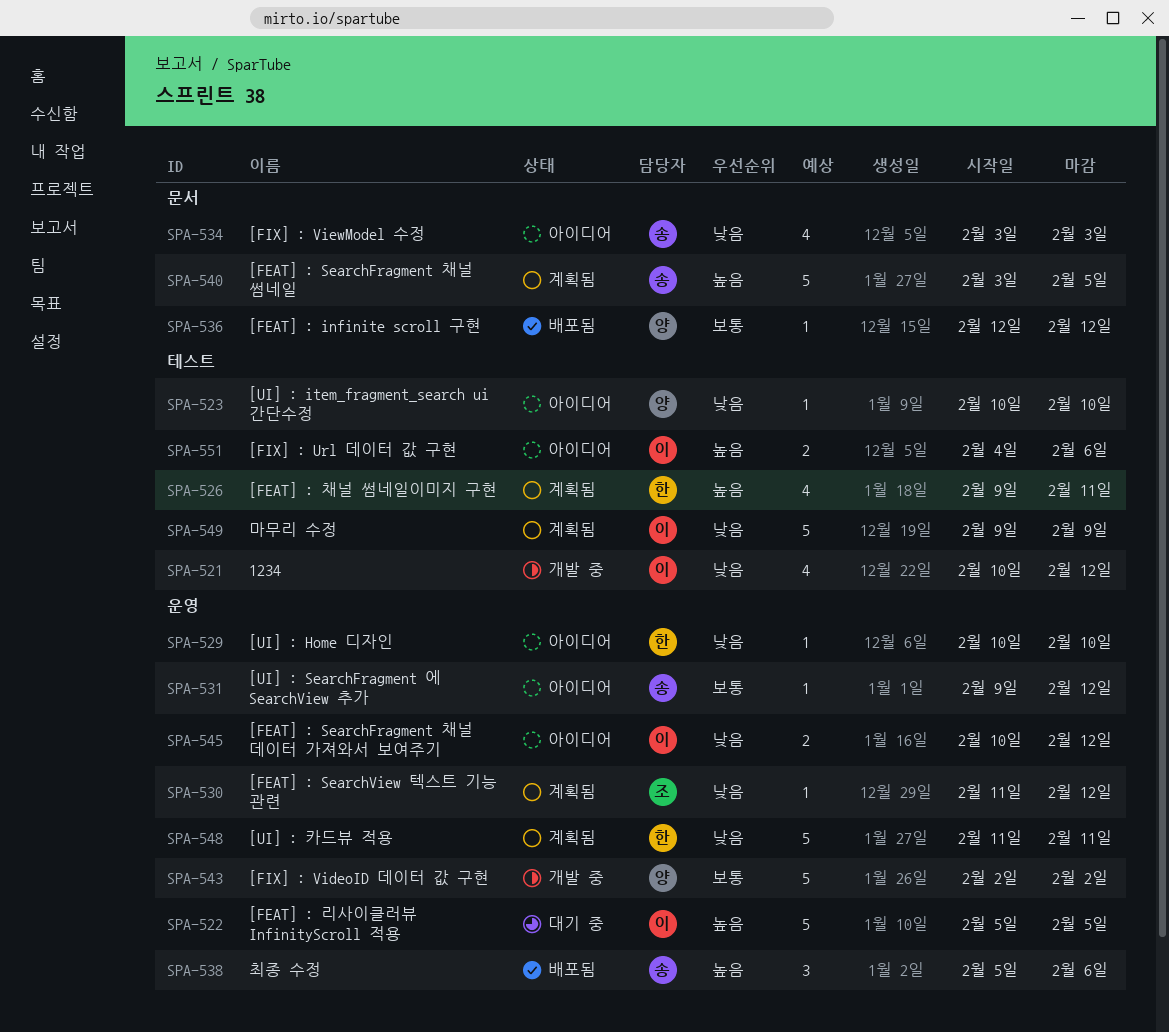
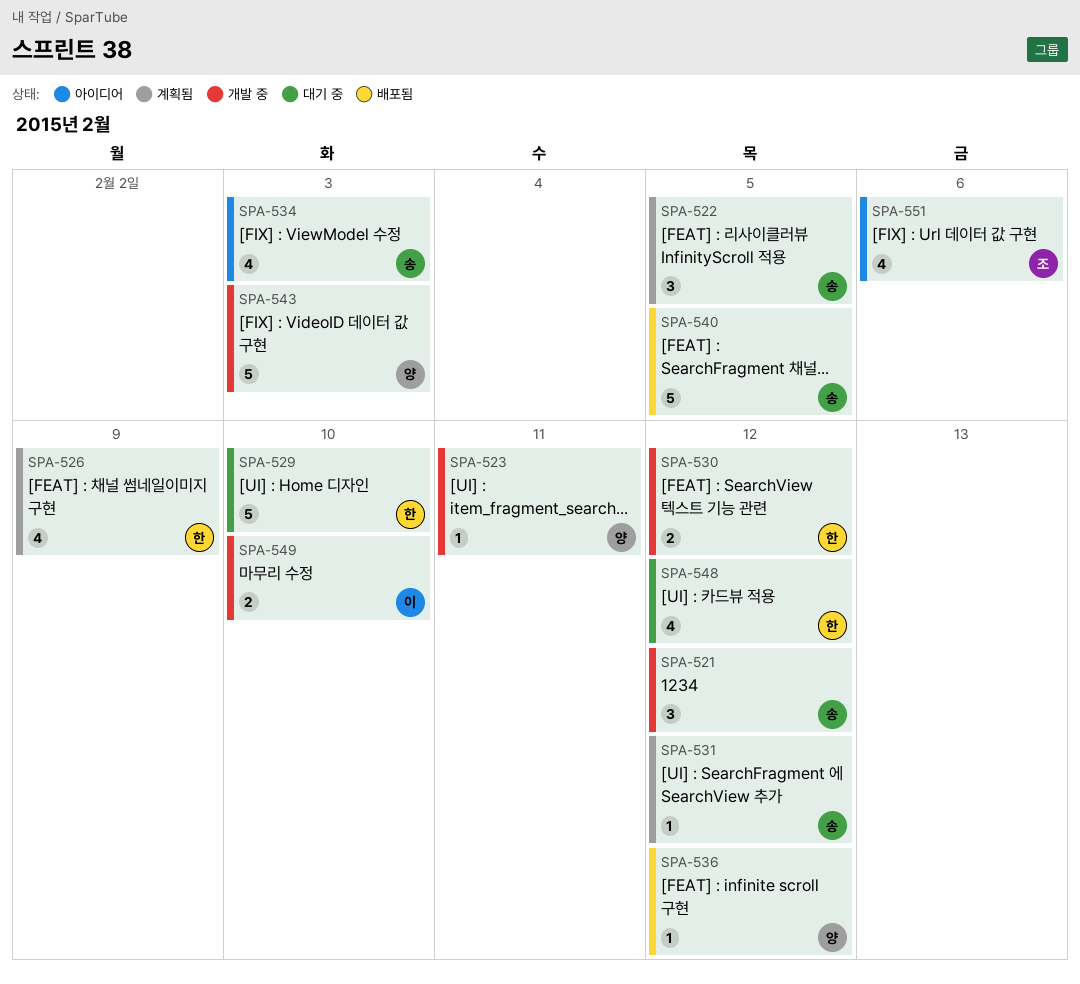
SPA-521, owner: 이 -> 송
SPA-521, estimate: 4 -> 3
SPA-522, status: 대기 중 -> 계획됨
SPA-522, owner: 이 -> 송
SPA-522, estimate: 5 -> 3
SPA-523, status: 아이디어 -> 개발 중
SPA-523, due: Feb 10 -> Feb 11
SPA-526, due: Feb 11 -> Feb 9
SPA-529, status: 아이디어 -> 대기 중
SPA-529, estimate: 1 -> 5
SPA-530, status: 계획됨 -> 개발 중
SPA-530, owner: 조 -> 한
SPA-530, estimate: 1 -> 2
SPA-531, status: 아이디어 -> 계획됨
SPA-538: present -> none
SPA-540, status: 계획됨 -> 배포됨
SPA-543, due: Feb 2 -> Feb 3
SPA-545: present -> none
SPA-548, status: 계획됨 -> 대기 중
SPA-548, estimate: 5 -> 4
SPA-548, due: Feb 11 -> Feb 12
SPA-549, status: 계획됨 -> 개발 중
SPA-549, estimate: 5 -> 2
SPA-549, due: Feb 9 -> Feb 10
SPA-551, owner: 이 -> 조
SPA-551, estimate: 2 -> 4

